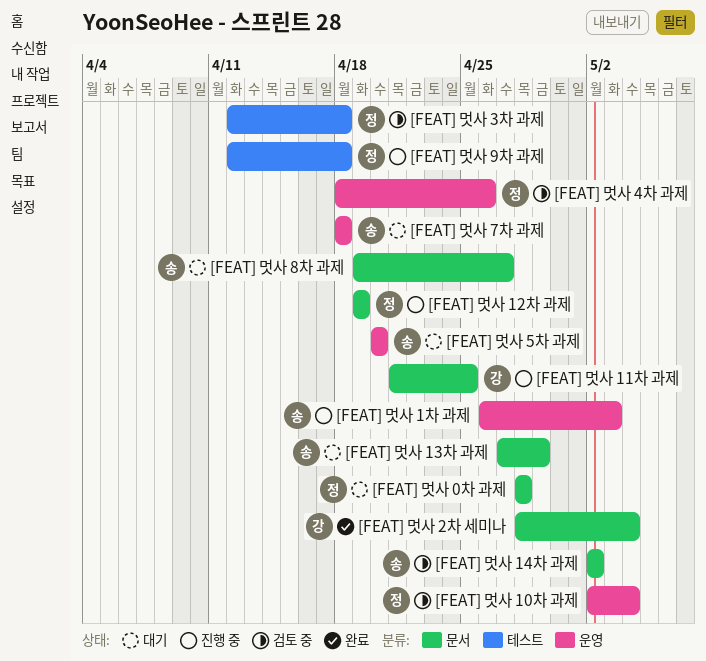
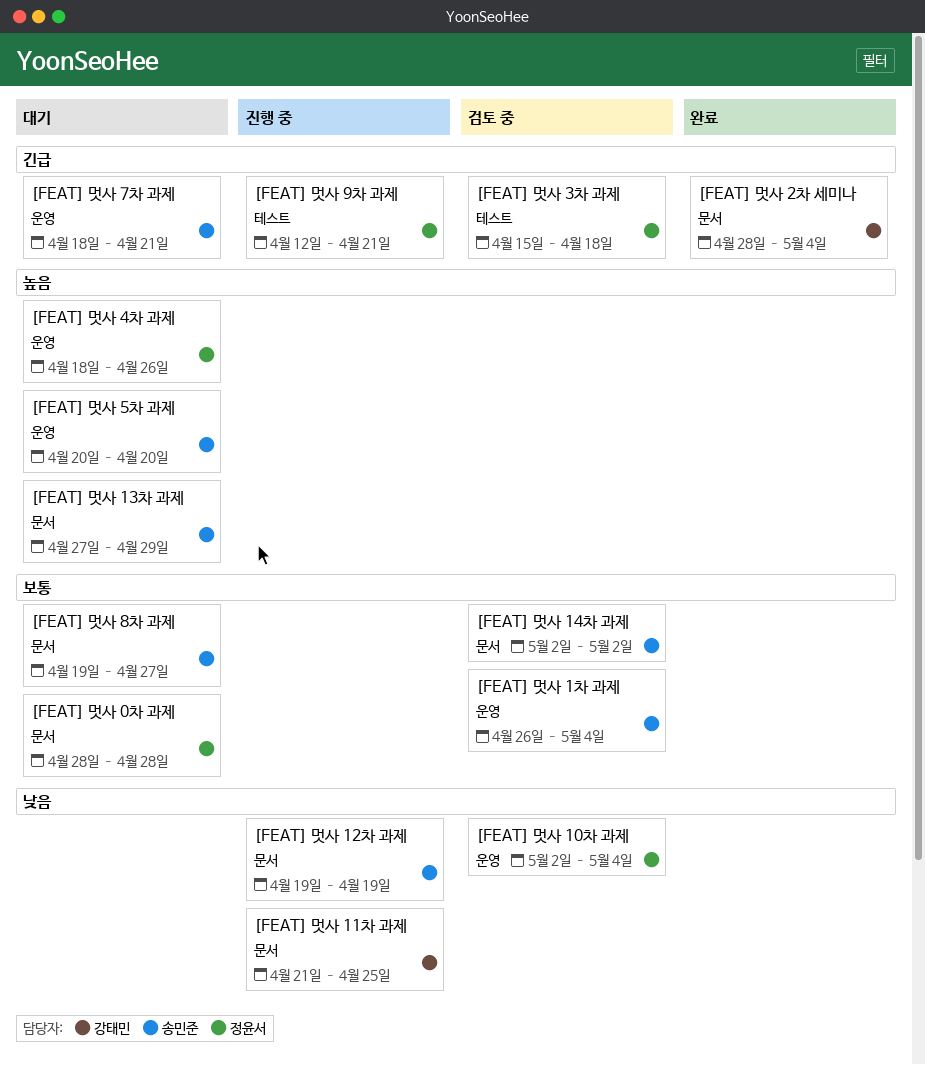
[FEAT] 멋사 12차 과제, owner: 정윤서 -> 송민준
[FEAT] 멋사 1차 과제, status: 진행 중 -> 검토 중
[FEAT] 멋사 1차 과제, due: May 3 -> May 4
[FEAT] 멋사 3차 과제, start: Apr 12 -> Apr 15
[FEAT] 멋사 4차 과제, status: 검토 중 -> 대기
[FEAT] 멋사 7차 과제, due: Apr 18 -> Apr 21
[FEAT] 멋사 9차 과제, due: Apr 18 -> Apr 21

